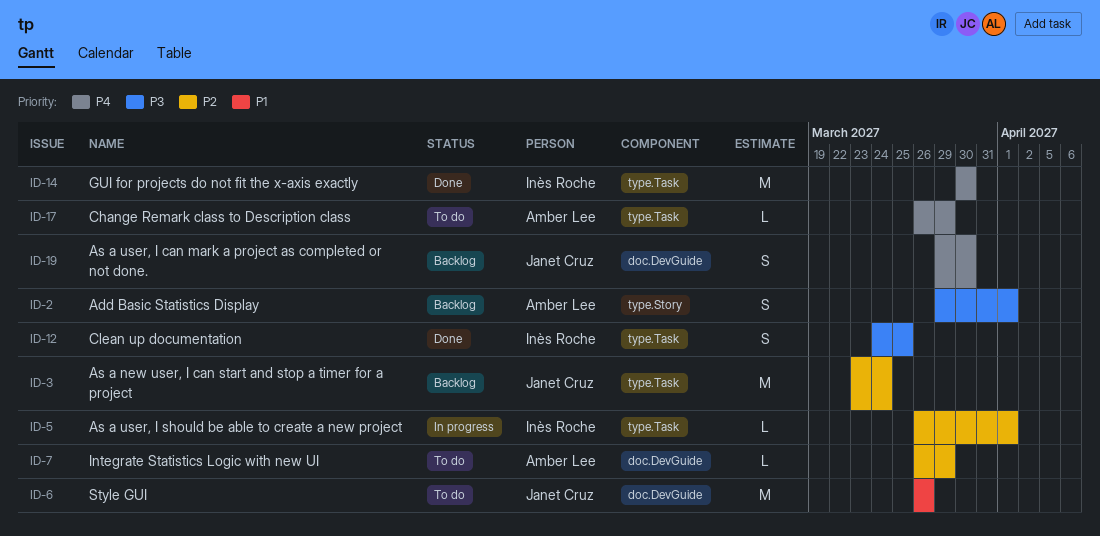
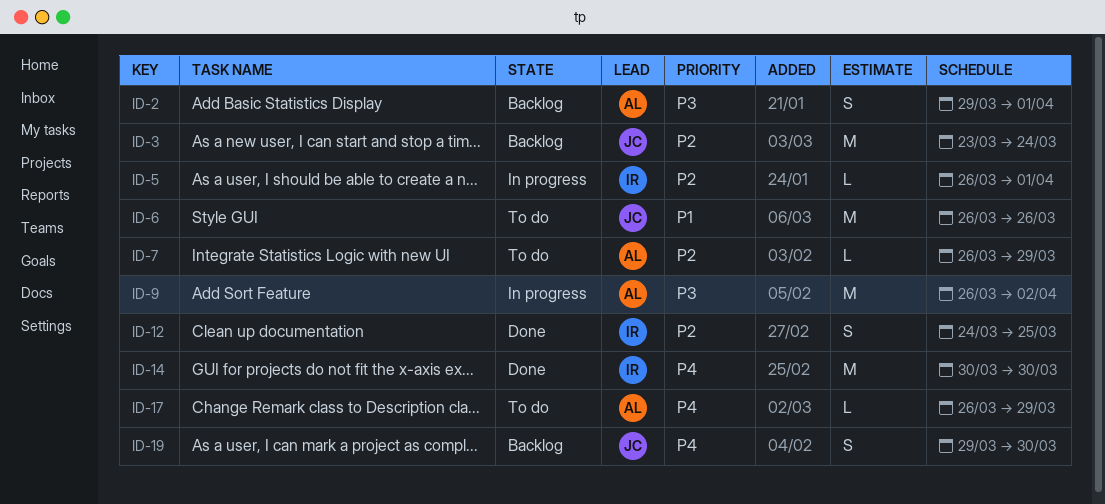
ID-9: none -> present
ID-12, priority: P3 -> P2

